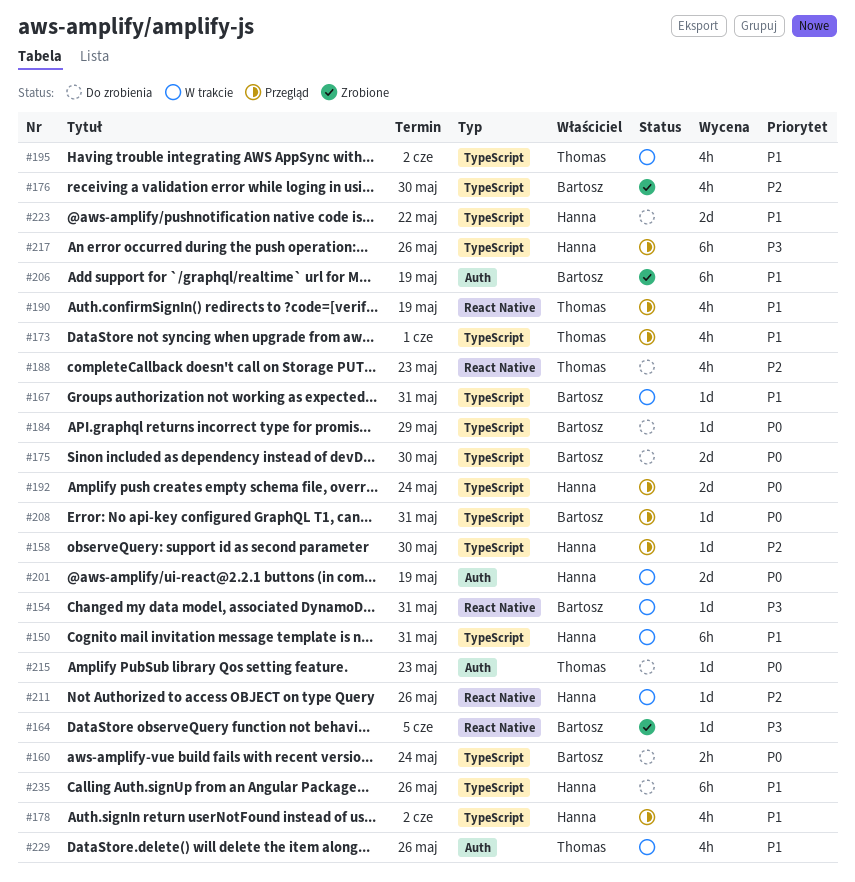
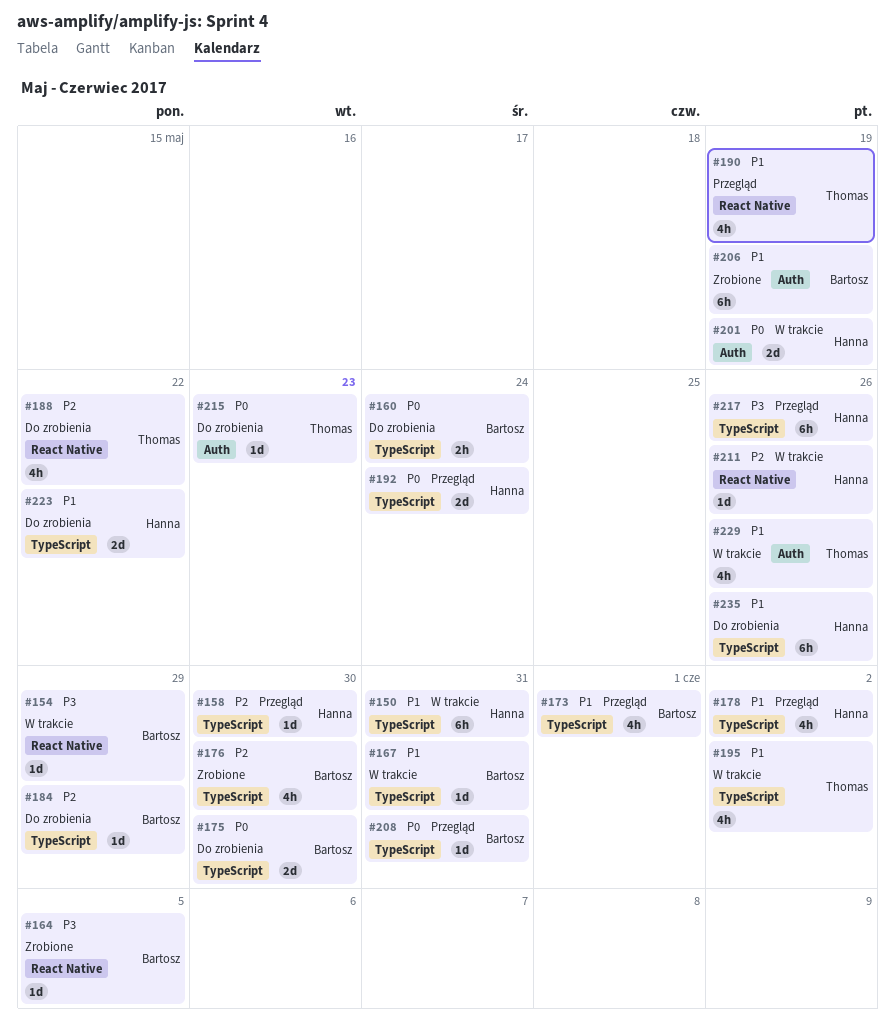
#154, due: May 31 -> May 29
#173, owner: Thomas -> Bartosz
#184, priority: P0 -> P2
#188, due: May 23 -> May 22

